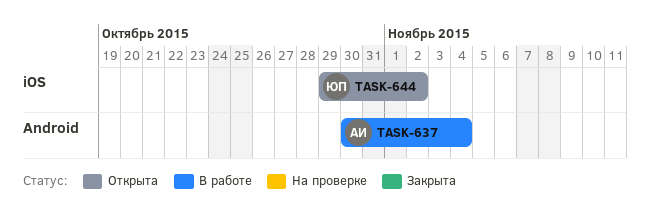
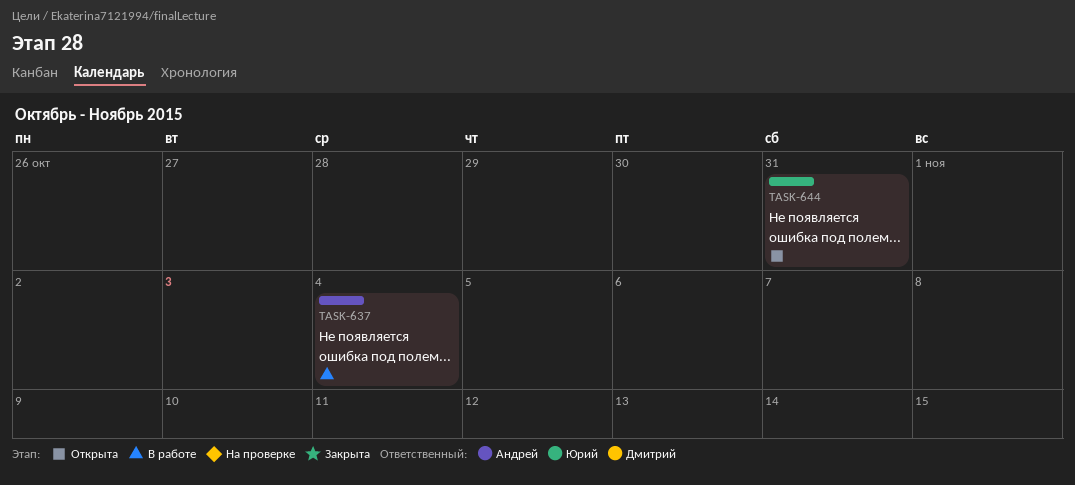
TASK-644, due: Nov 2 -> Oct 31

